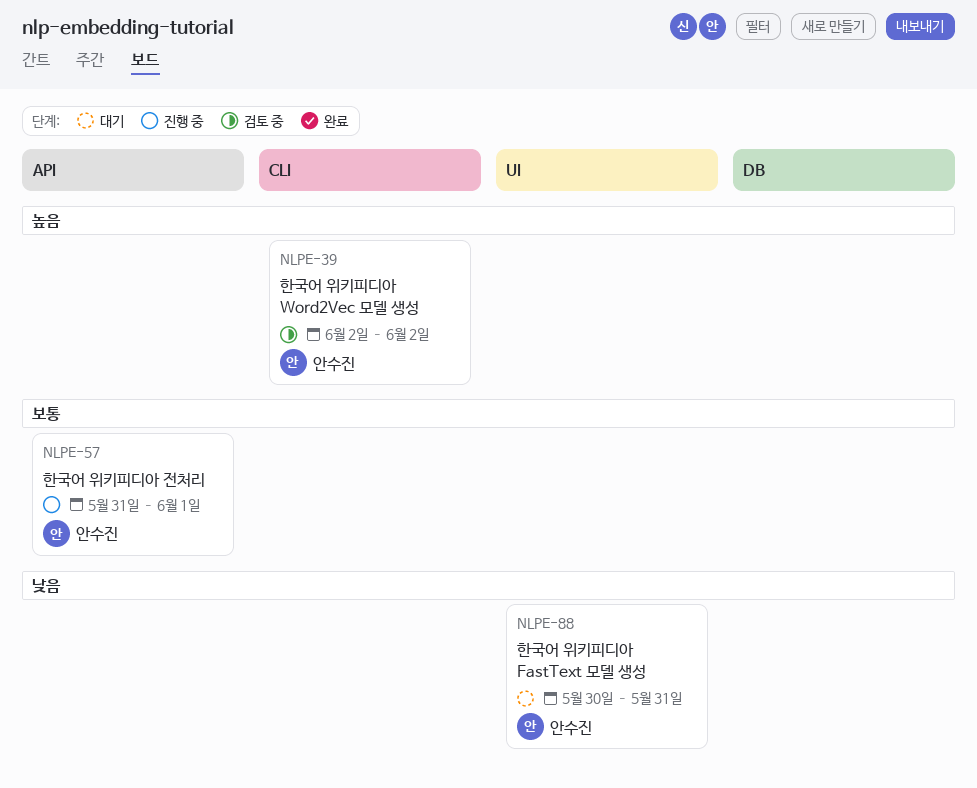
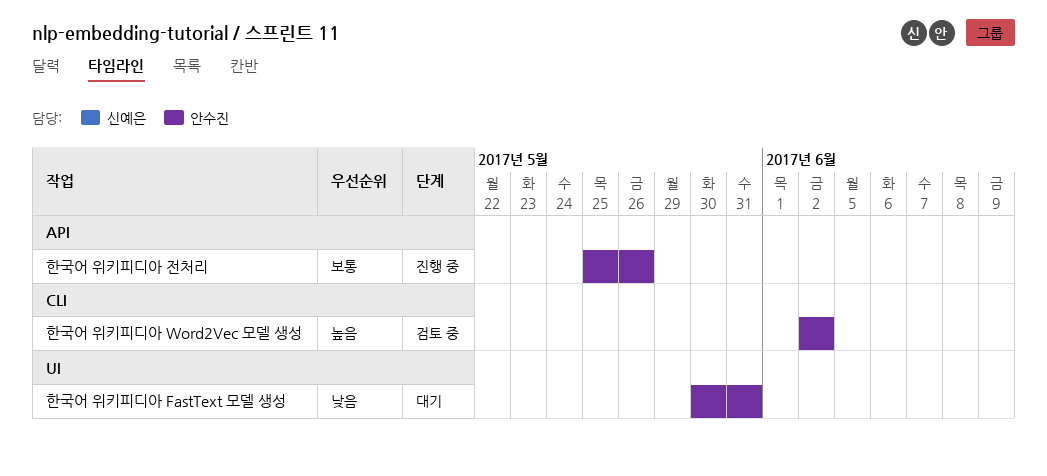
한국어 위키피디아 전처리, start: May 31 -> May 25
한국어 위키피디아 전처리, due: Jun 1 -> May 26

